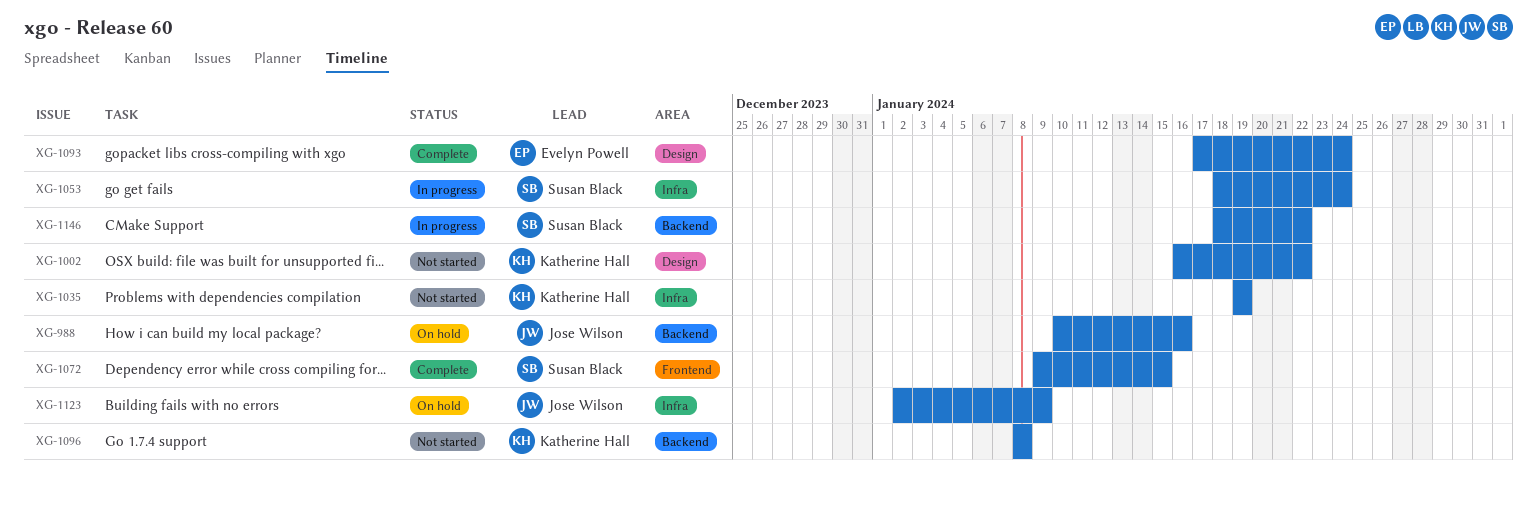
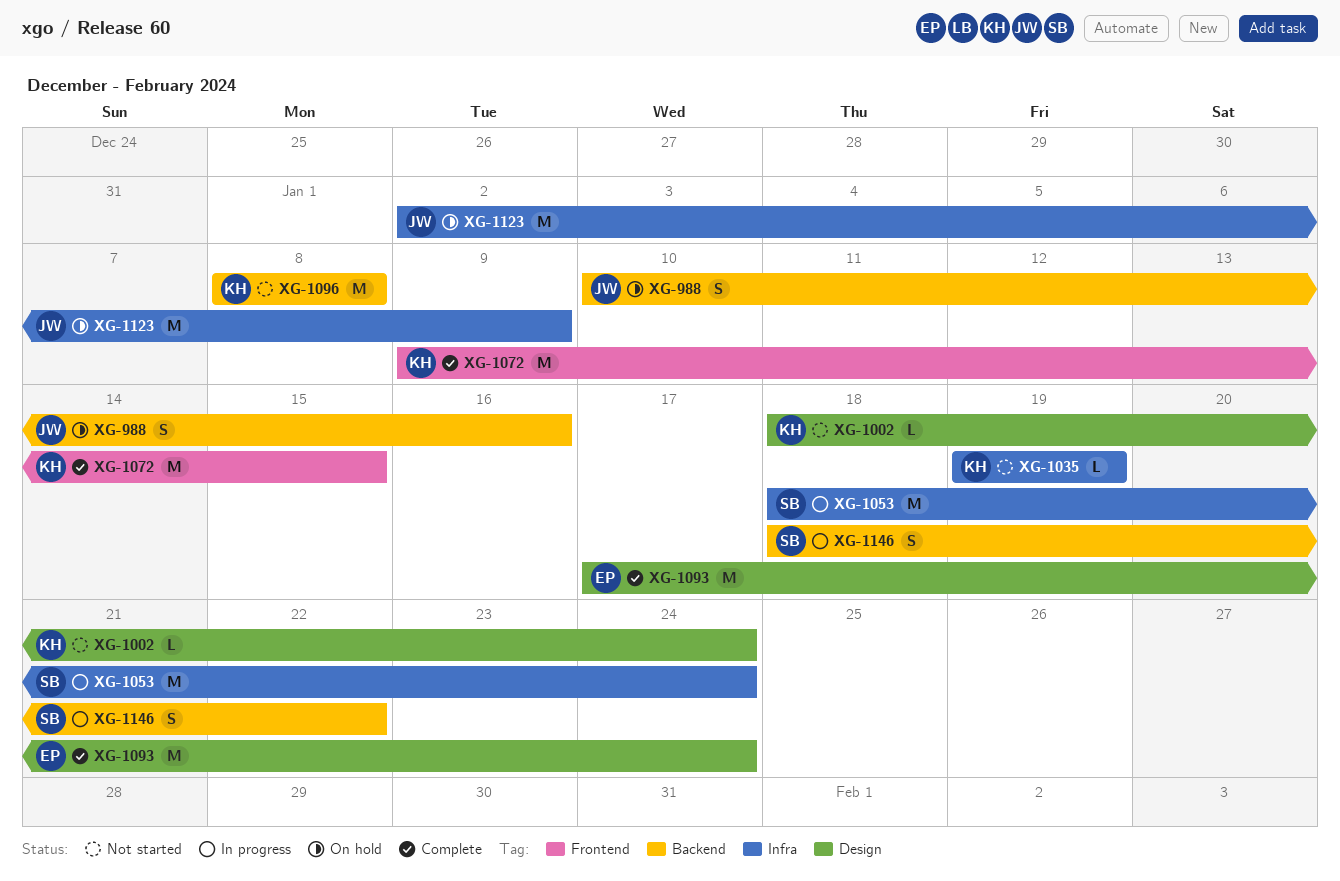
XG-1002, start: Jan 16 -> Jan 18
XG-1002, due: Jan 22 -> Jan 24
XG-1072, owner: Susan Black -> Katherine Hall

